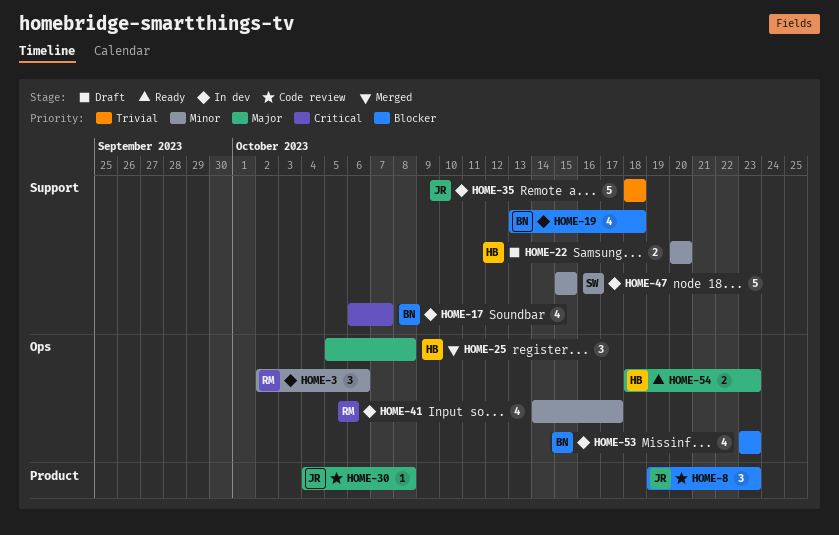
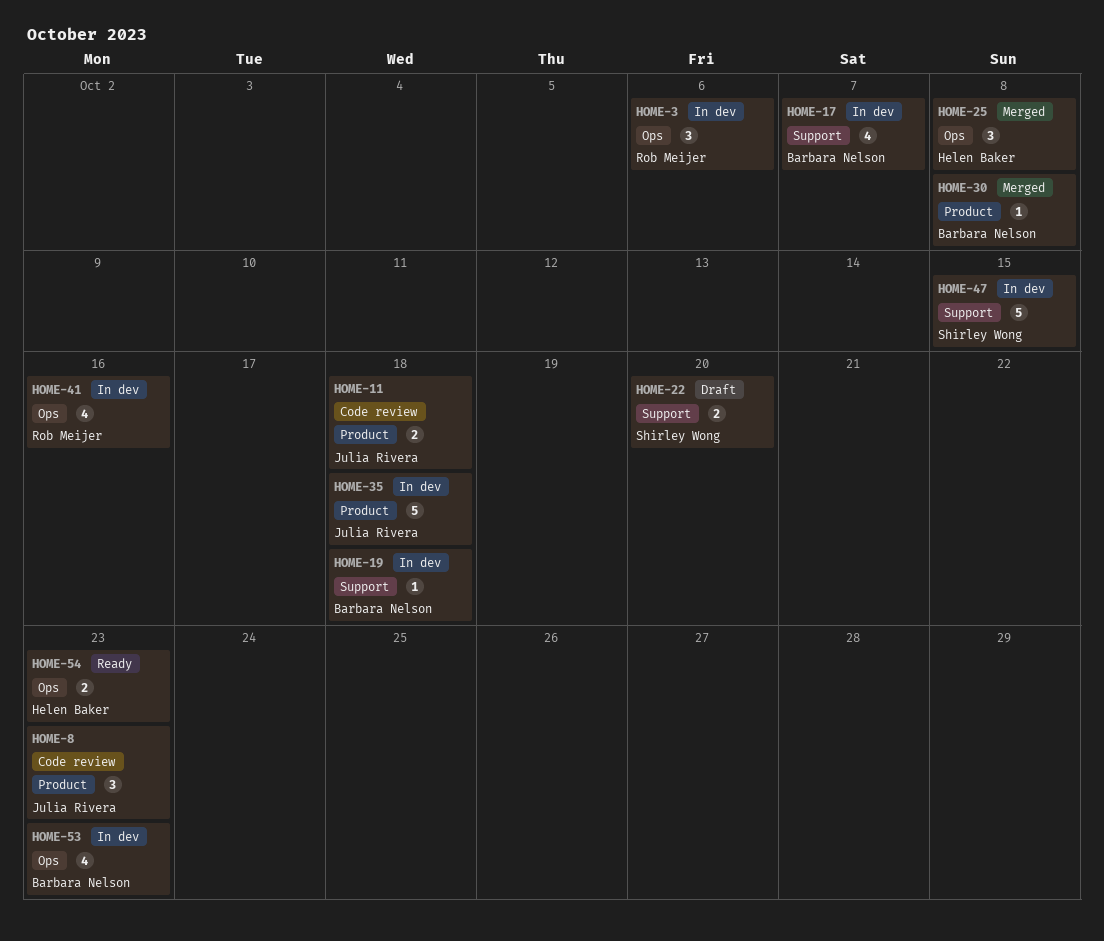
HOME-11: none -> present
HOME-19, estimate: 4 -> 1
HOME-22, owner: Helen Baker -> Shirley Wong
HOME-30, status: Code review -> Merged
HOME-30, owner: Julia Rivera -> Barbara Nelson
HOME-35, label: Support -> Product
HOME-41, due: Oct 17 -> Oct 16

